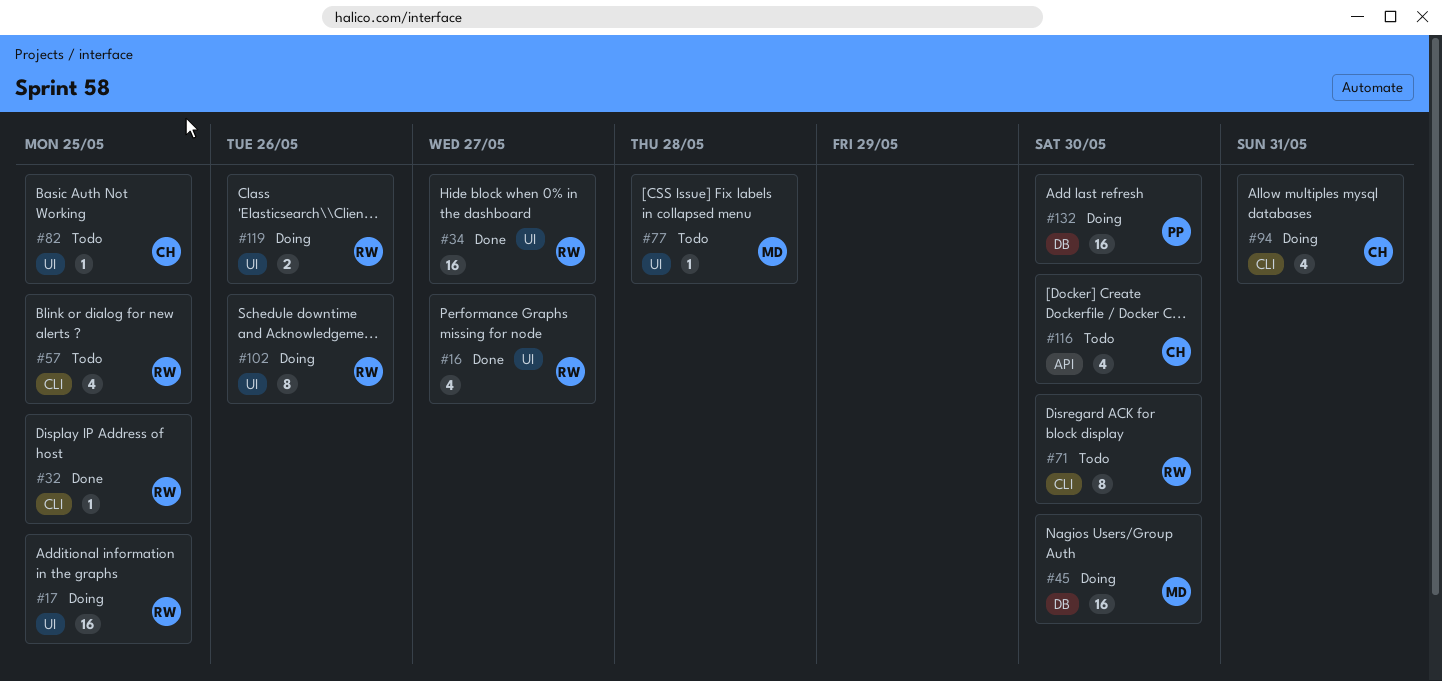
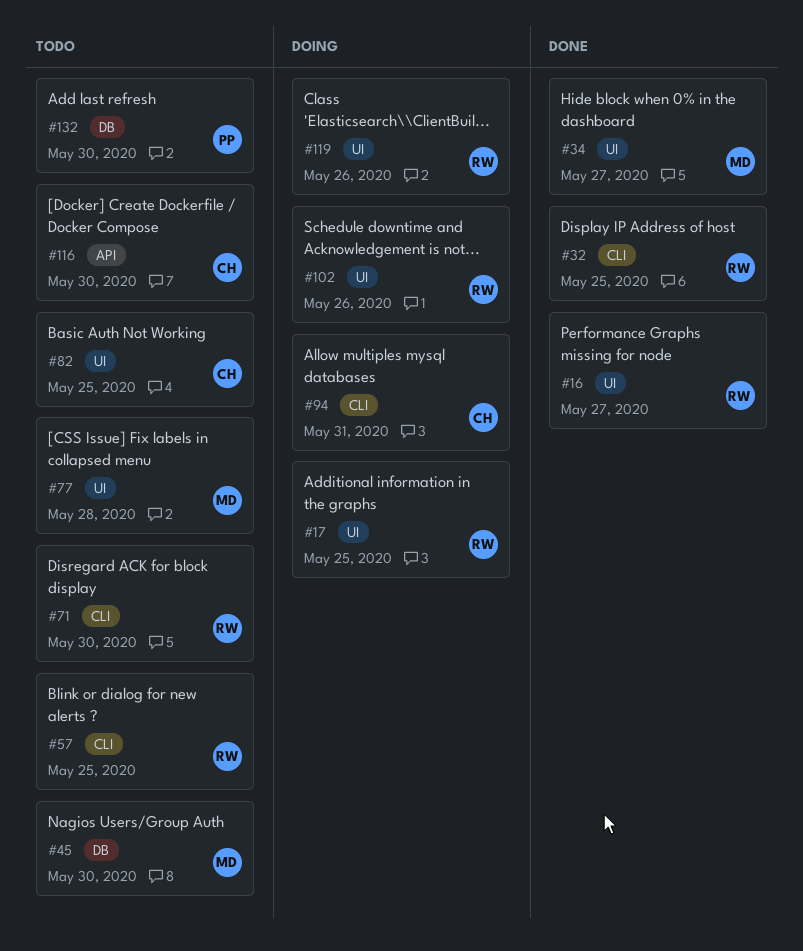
#34, owner: RW -> MD
#45, status: Doing -> Todo
#132, status: Doing -> Todo

